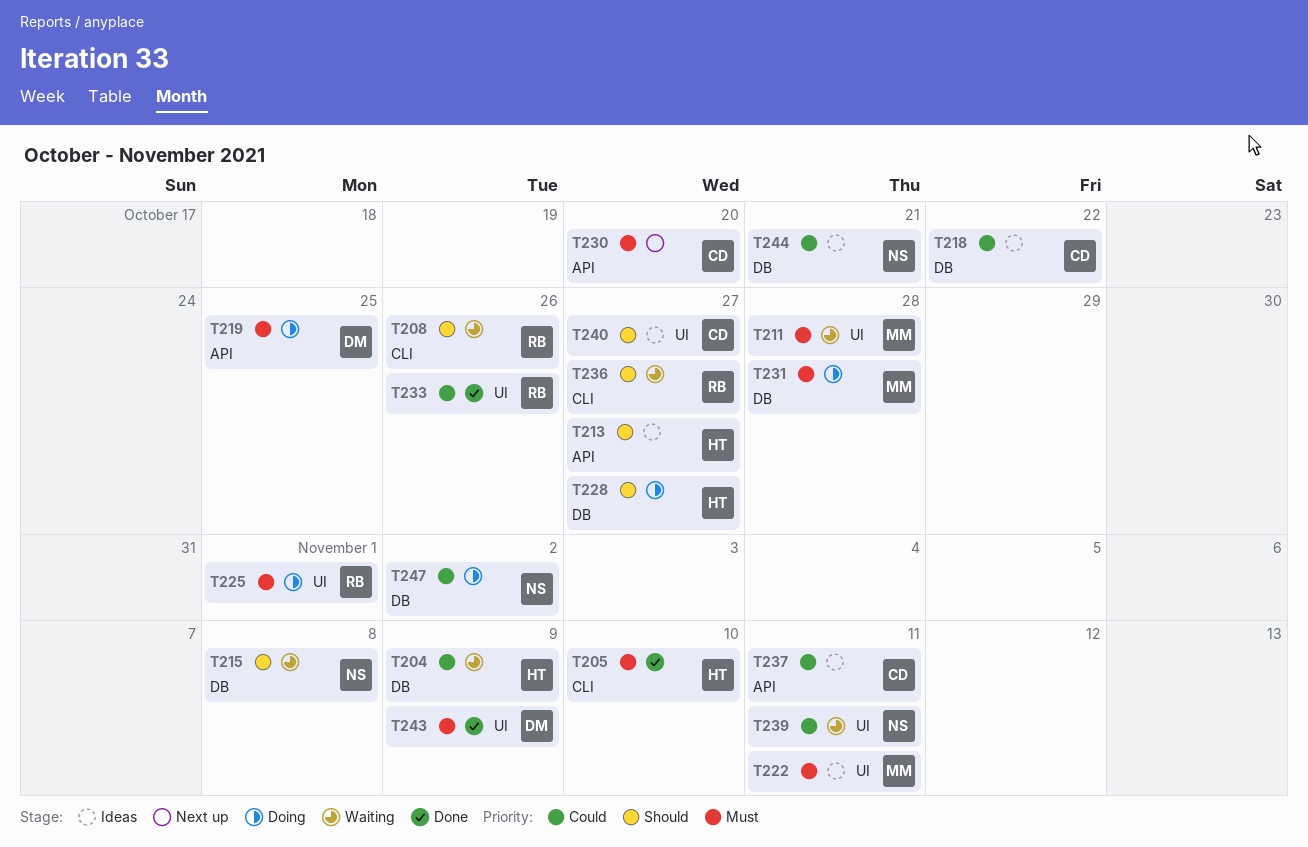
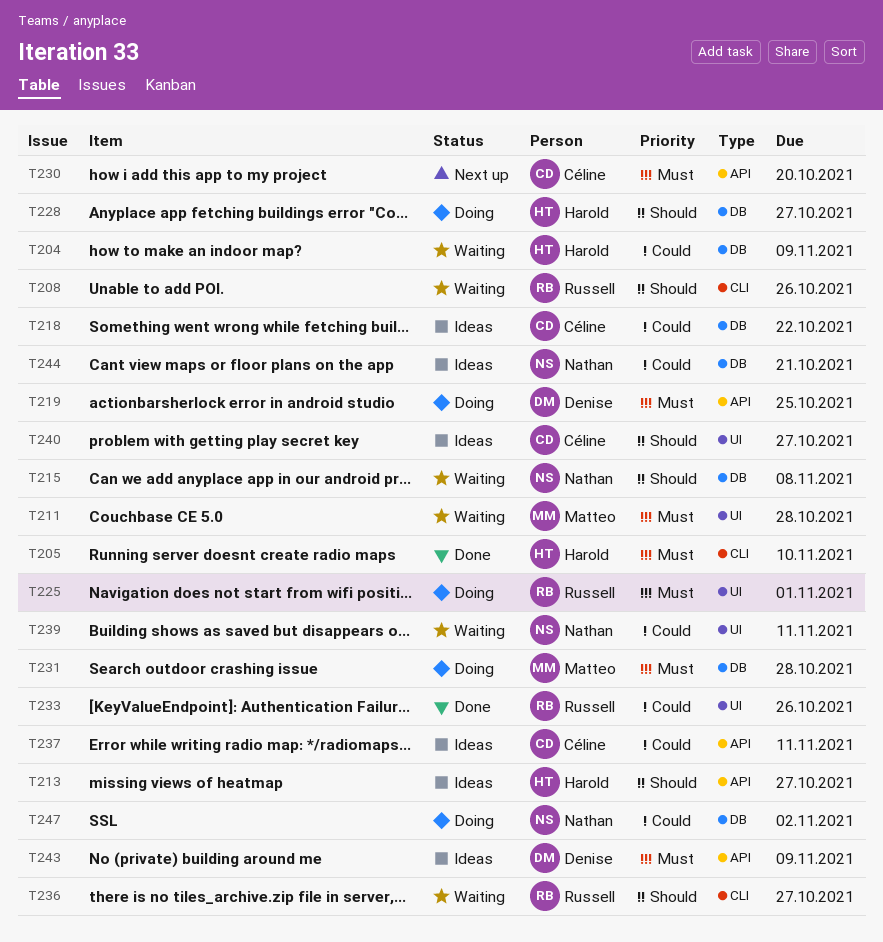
T222: present -> none
T243, status: Done -> Ideas
T243, label: UI -> API

